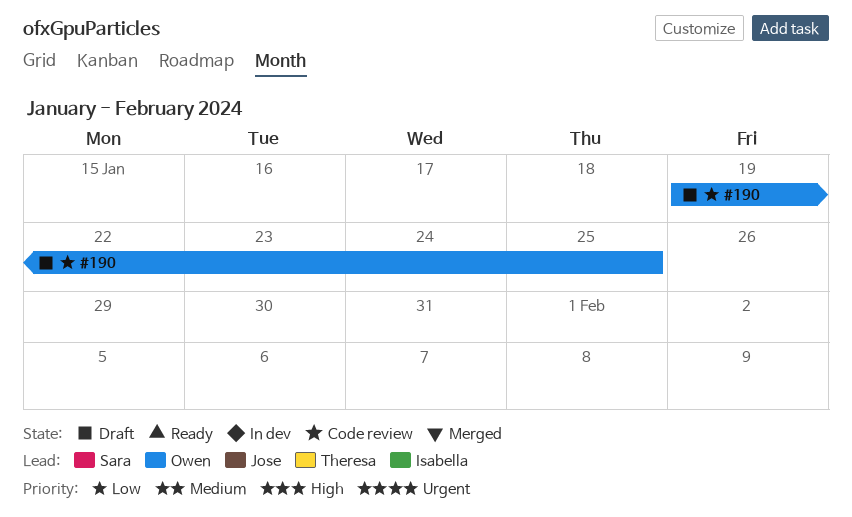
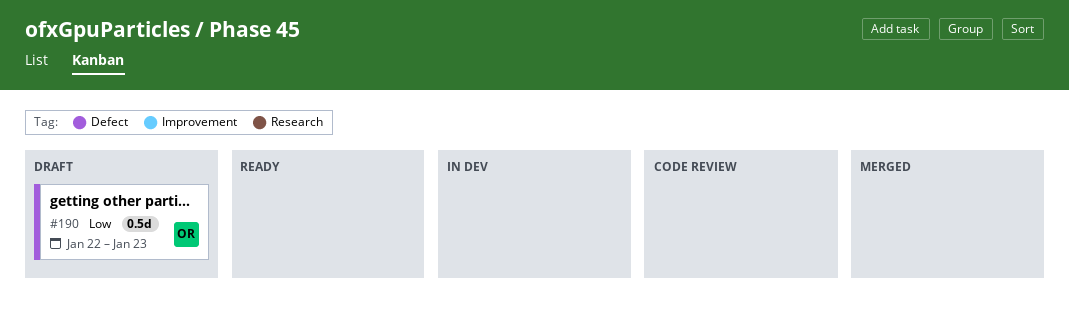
#190, start: Jan 19 -> Jan 22
#190, due: Jan 25 -> Jan 23

